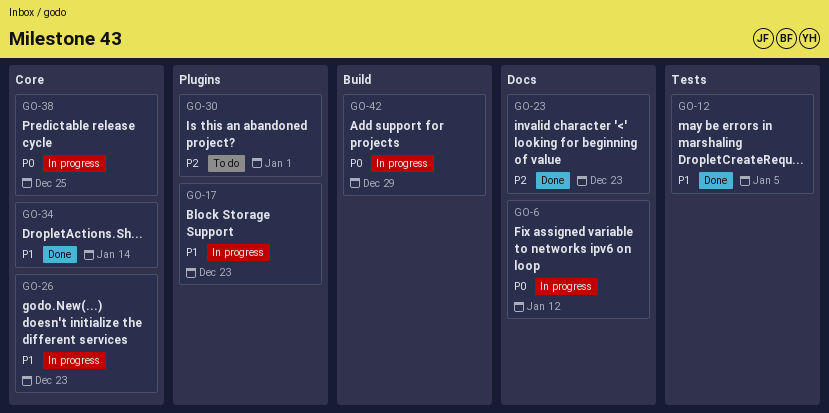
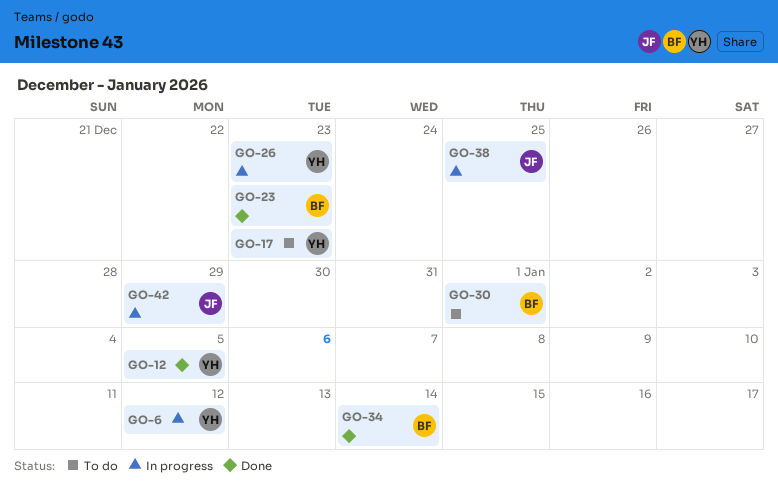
GO-17, status: In progress -> To do

